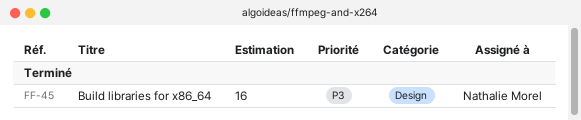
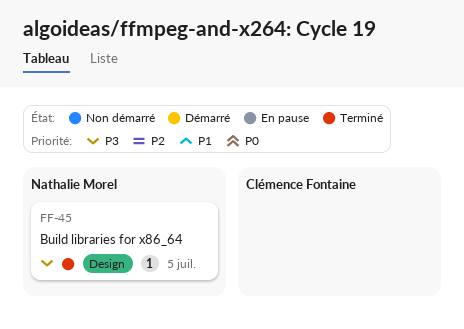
FF-45, estimate: 16 -> 1

